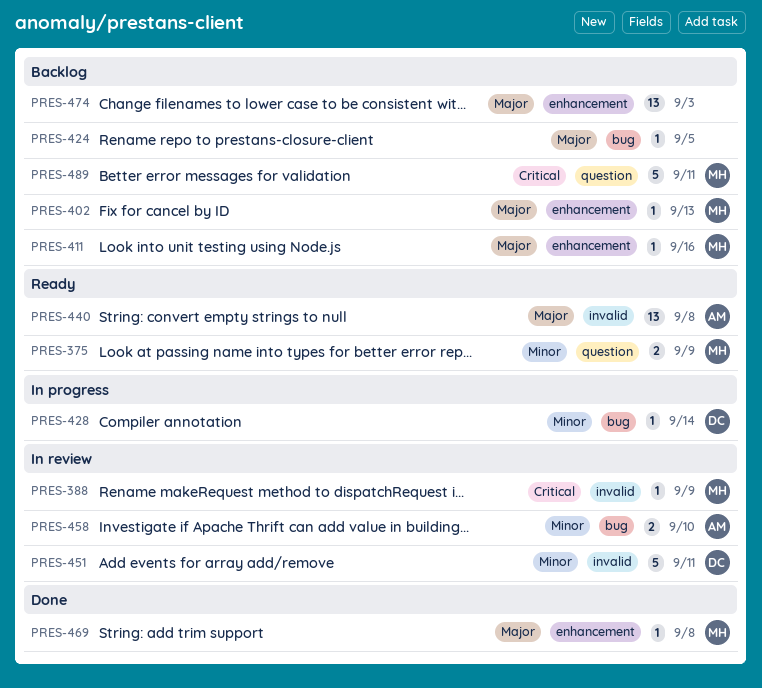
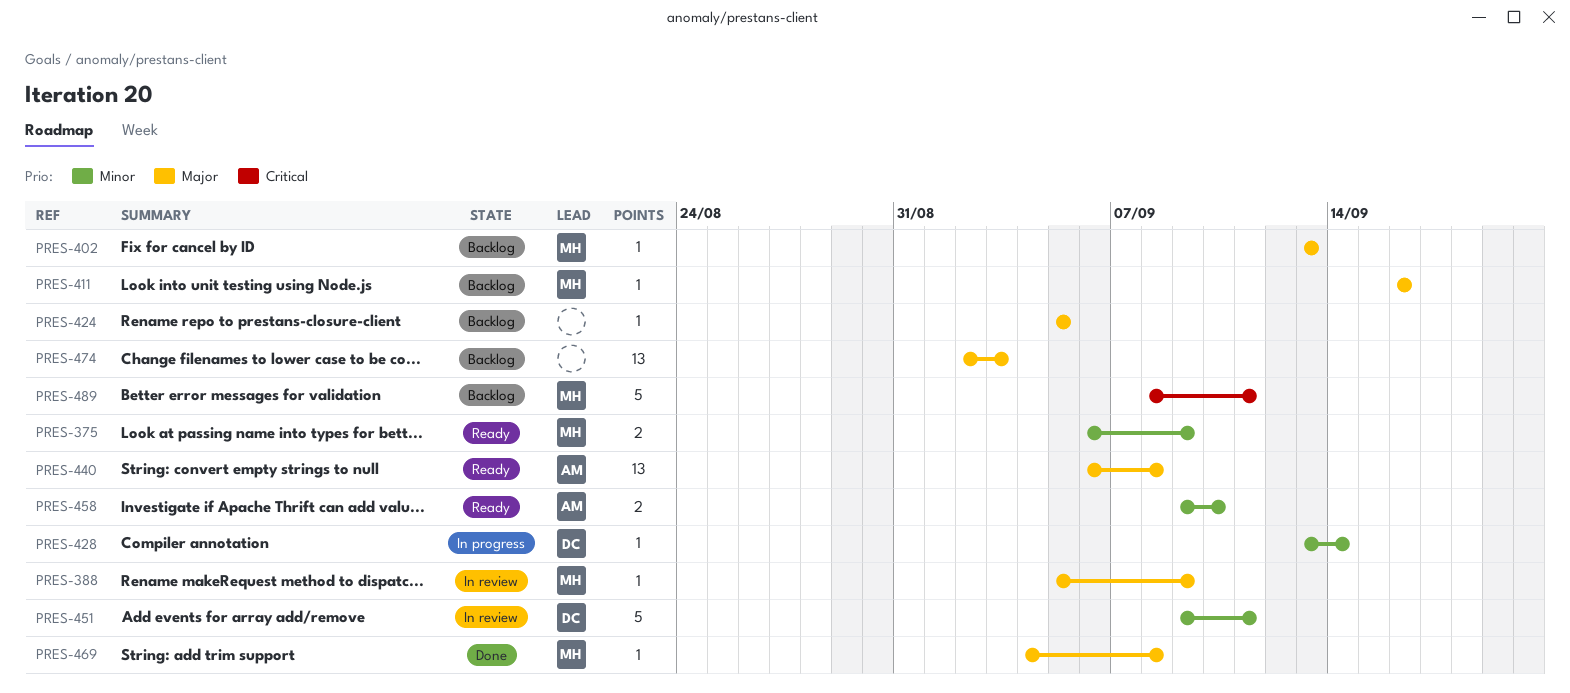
PRES-388, priority: Critical -> Major
PRES-458, status: In review -> Ready

